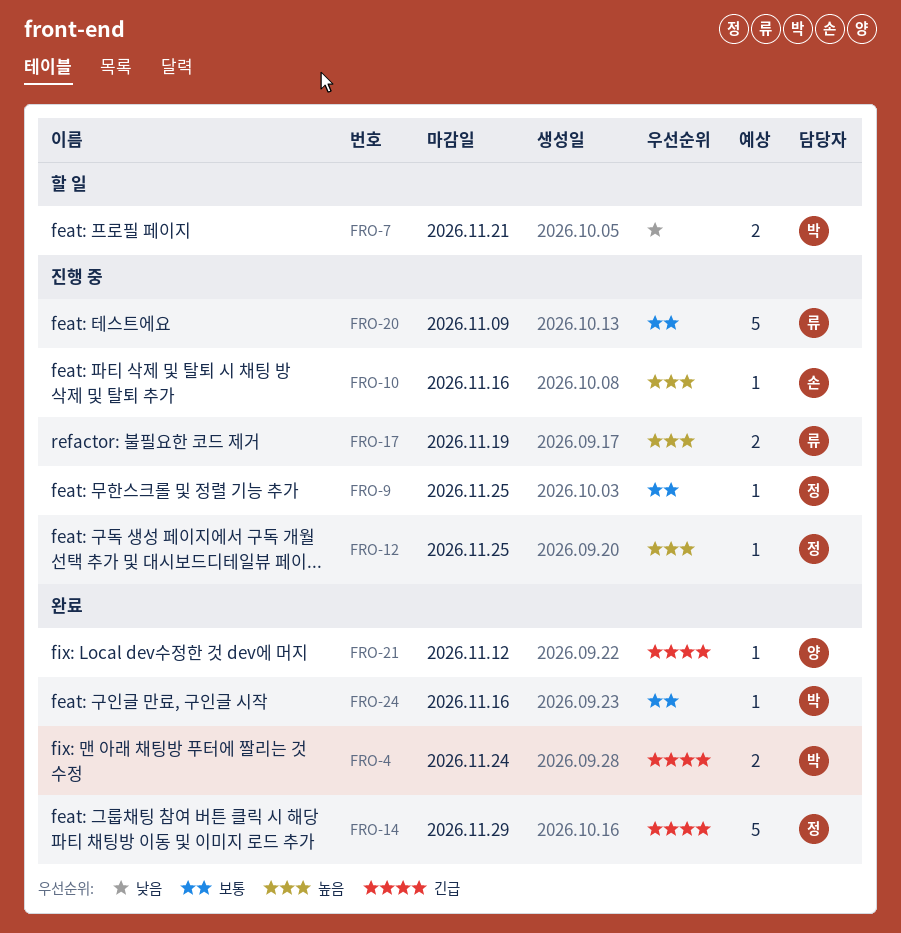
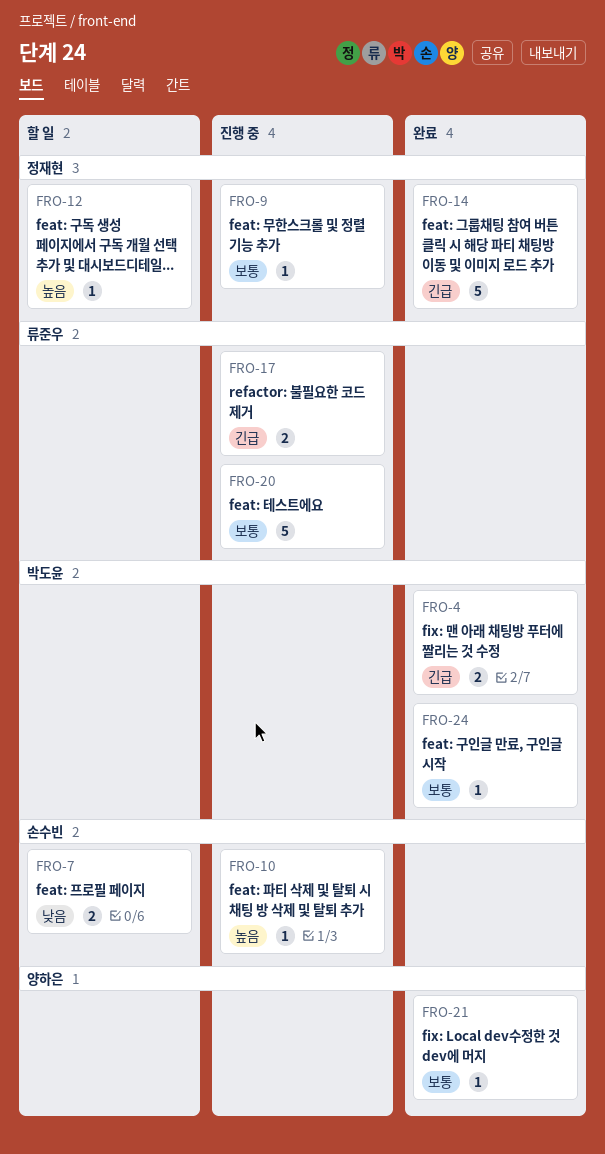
FRO-7, owner: 박도윤 -> 손수빈
FRO-12, status: 진행 중 -> 할 일
FRO-17, priority: 높음 -> 긴급
FRO-21, priority: 긴급 -> 보통

